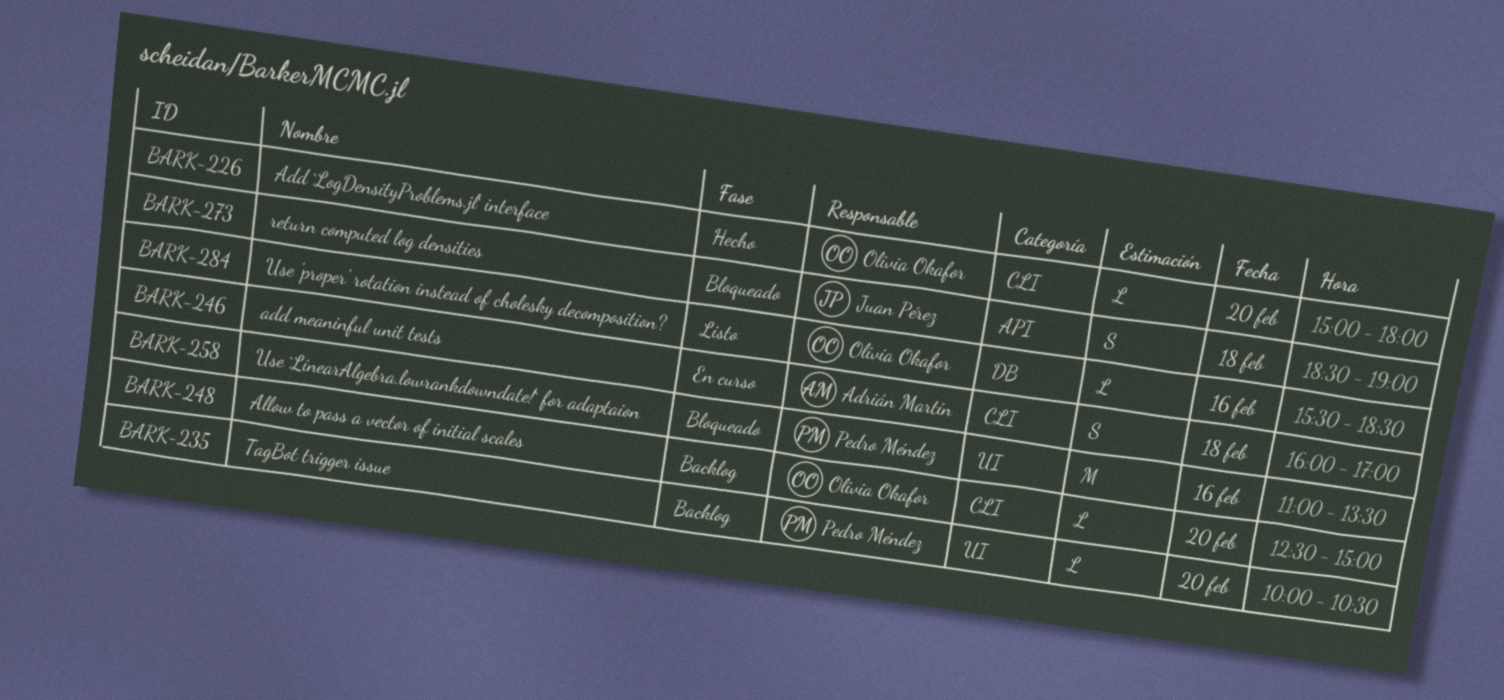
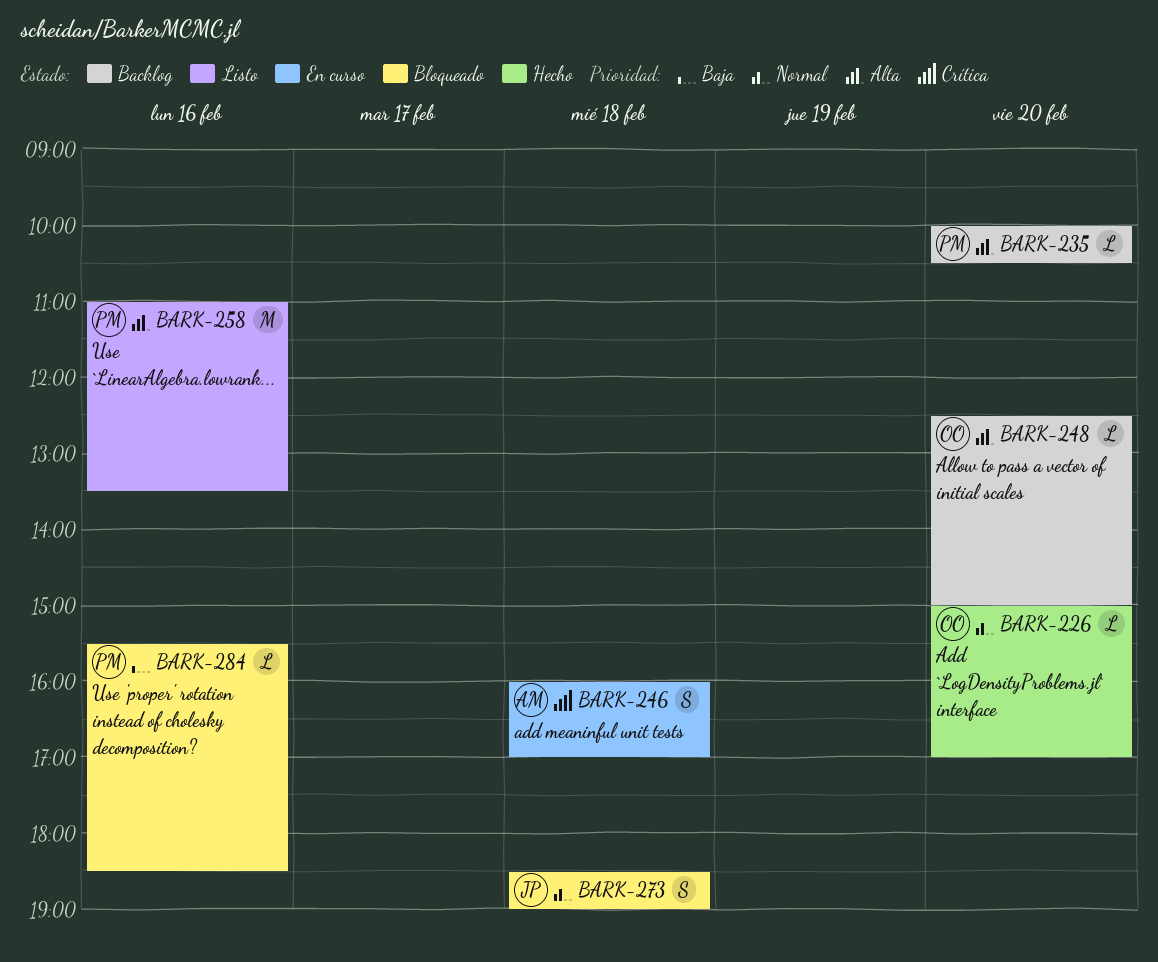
BARK-226, ends: 18:00 -> 17:00
BARK-258, status: Bloqueado -> Listo
BARK-284, status: Listo -> Bloqueado
BARK-284, owner: Olivia Okafor -> Pedro Méndez

